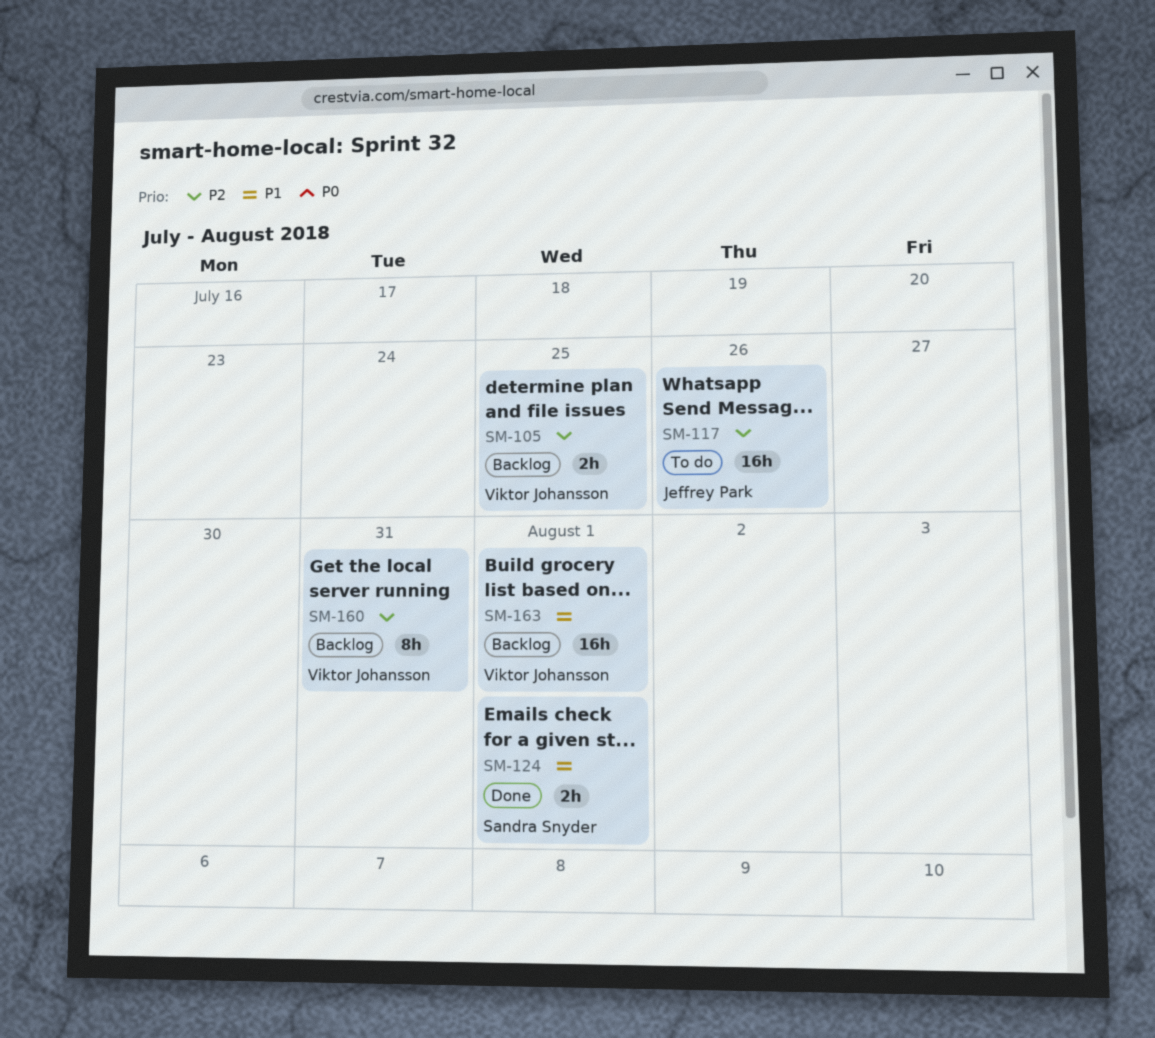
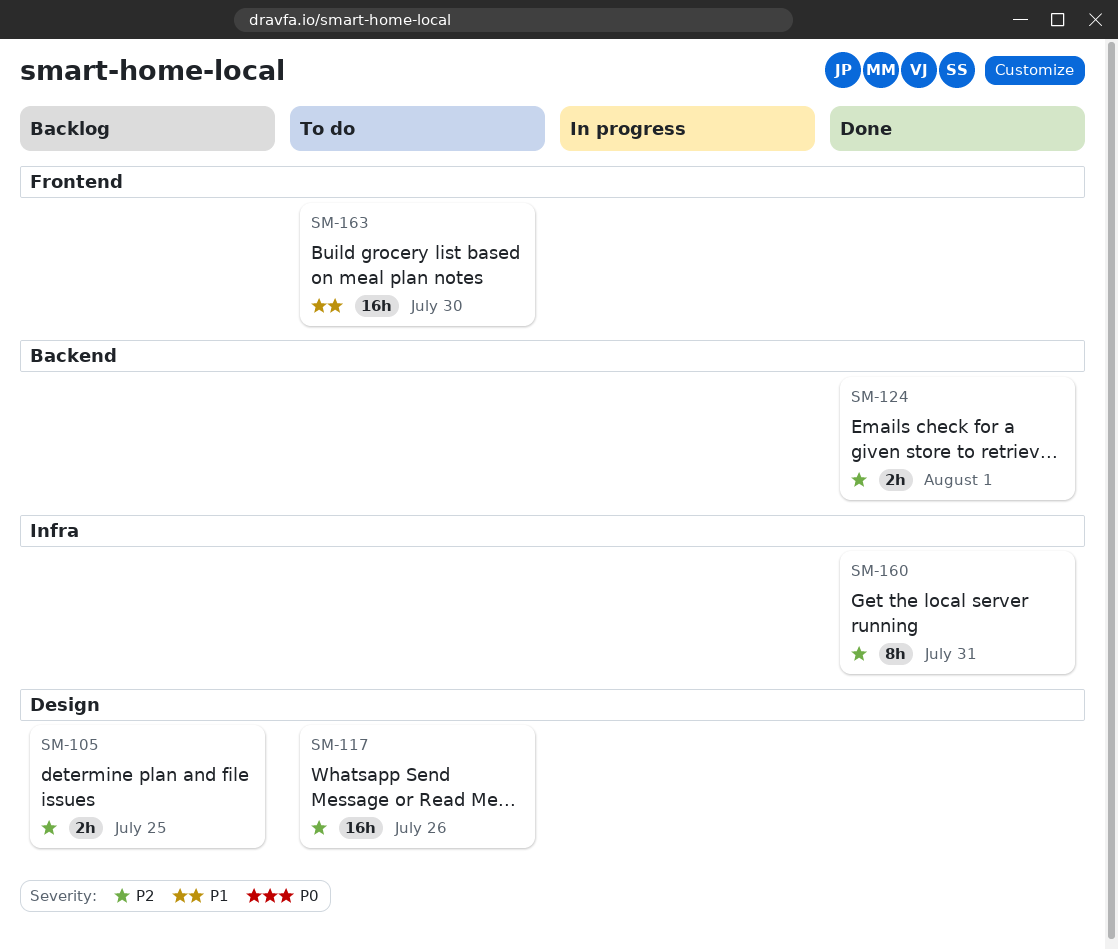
SM-124, priority: P1 -> P2
SM-160, status: Backlog -> Done
SM-163, status: Backlog -> To do
SM-163, due: Aug 1 -> Jul 30

